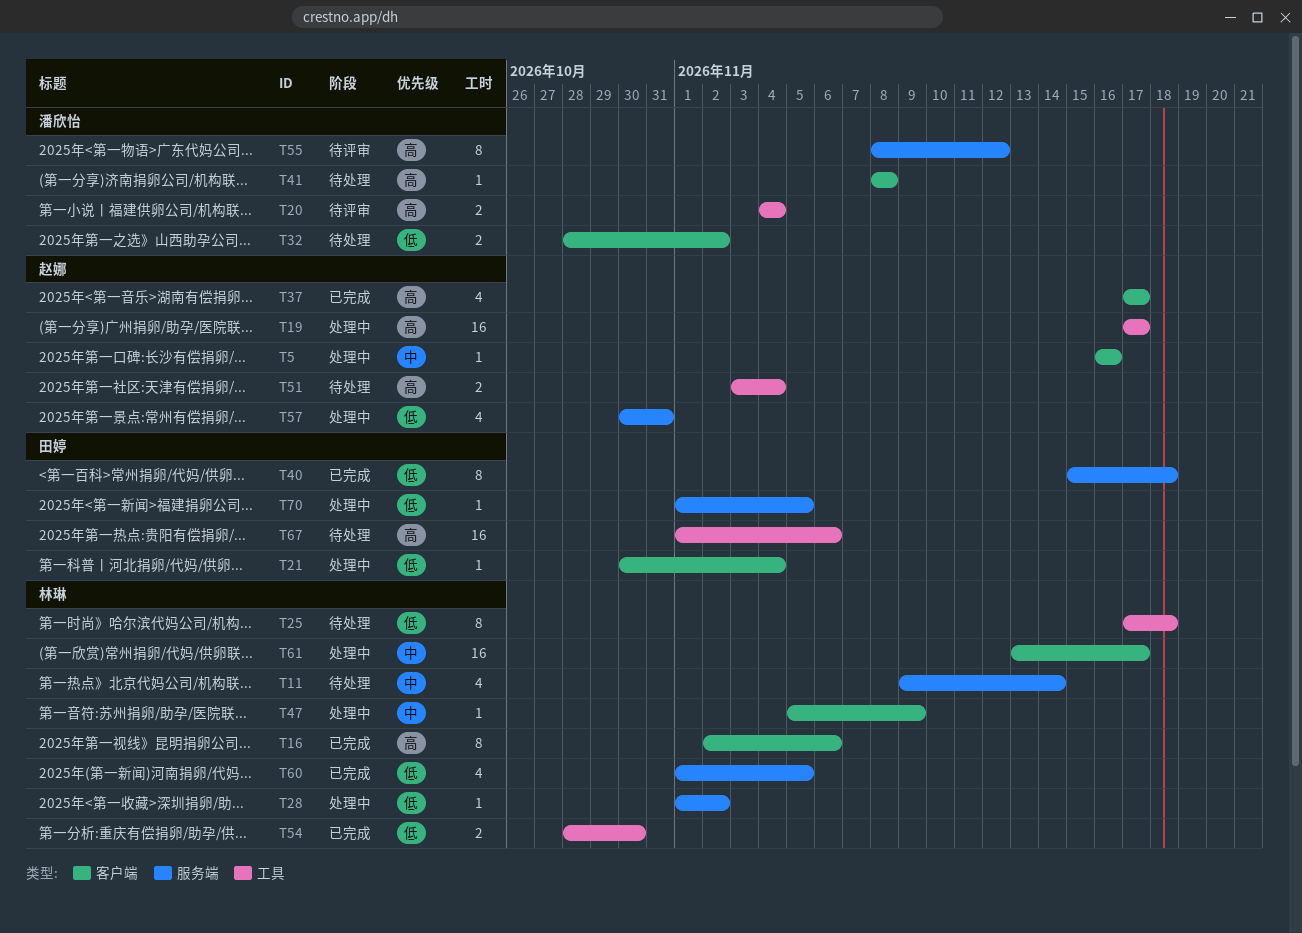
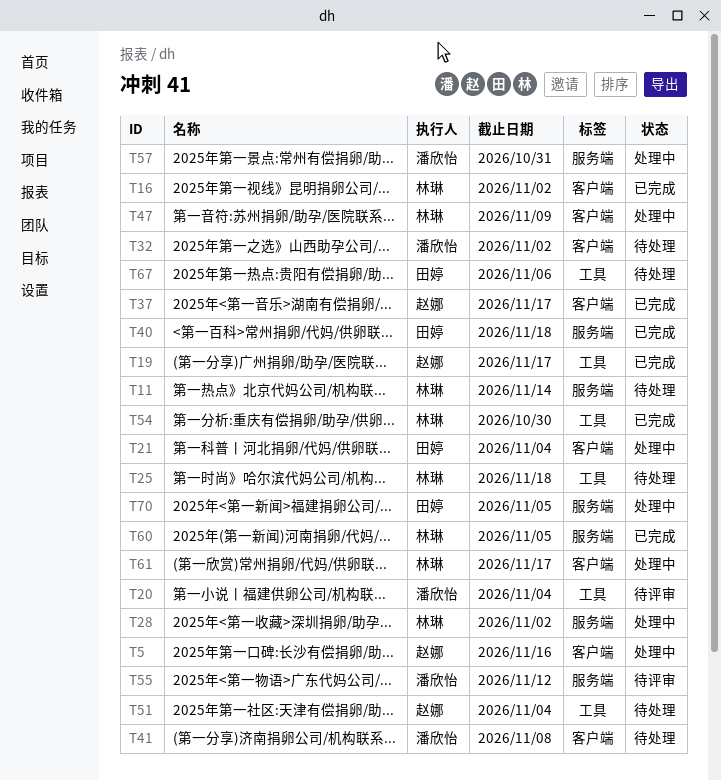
T16, due: Nov 6 -> Nov 2
T19, status: 处理中 -> 已完成
T57, owner: 赵娜 -> 潘欣怡

